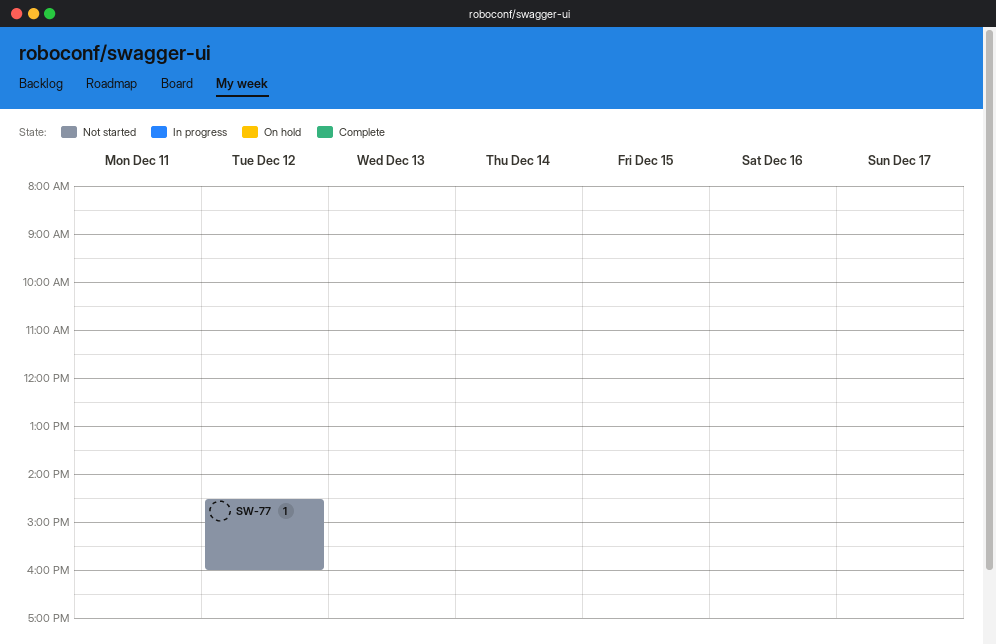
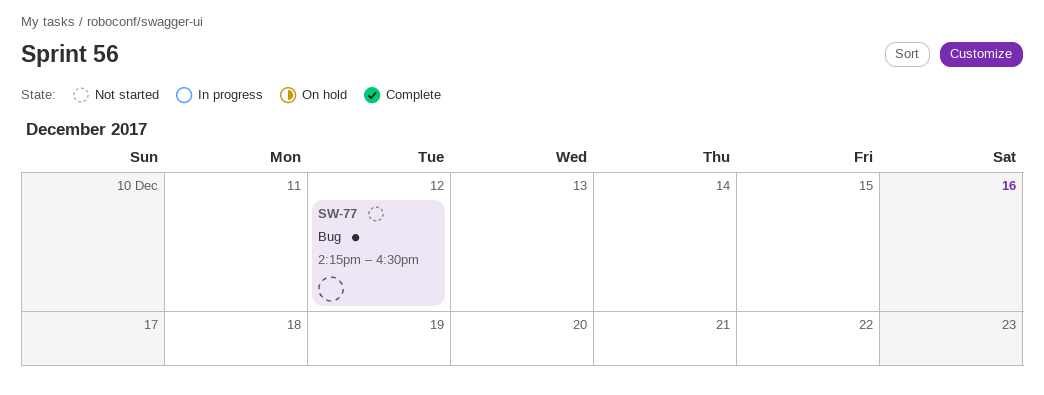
SW-77, begins: 14:30 -> 14:15
SW-77, ends: 16:00 -> 16:30

